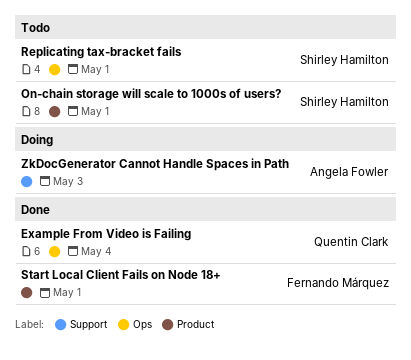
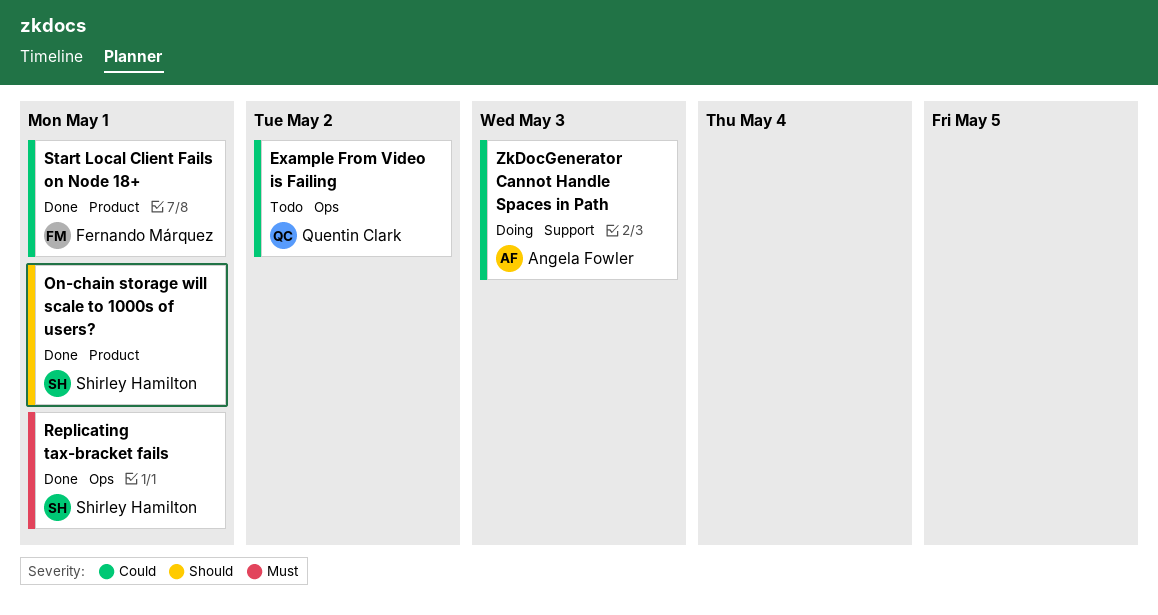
Example From Video is Failing, status: Done -> Todo
Example From Video is Failing, due: May 4 -> May 2
On-chain storage will scale to 1000s of users?, status: Todo -> Done
Replicating tax-bracket fails, status: Todo -> Done

